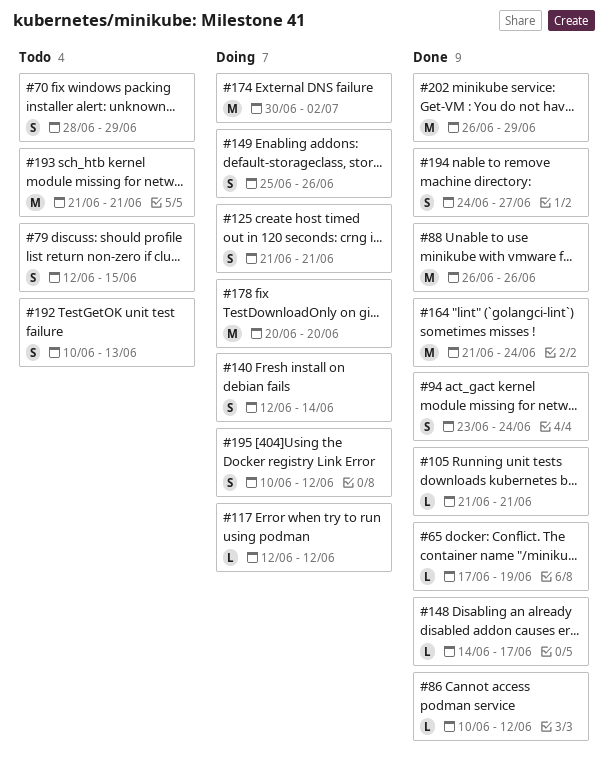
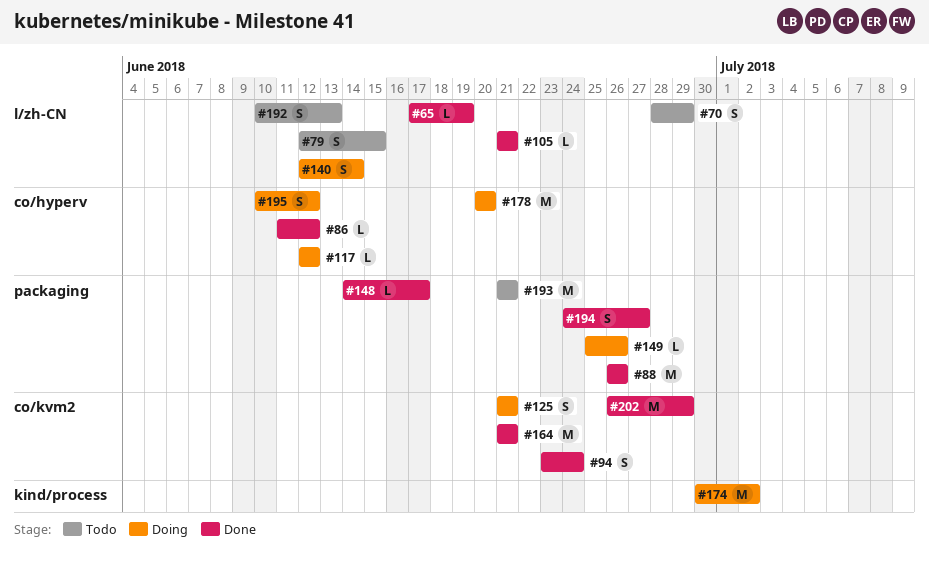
#86, start: Jun 10 -> Jun 11
#149, estimate: S -> L
#164, due: Jun 24 -> Jun 21

